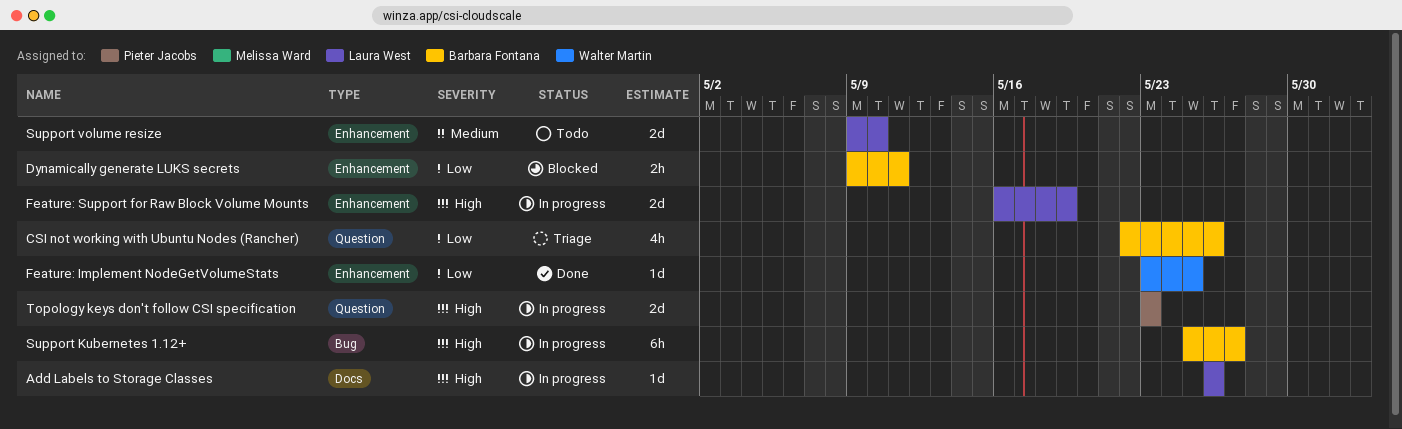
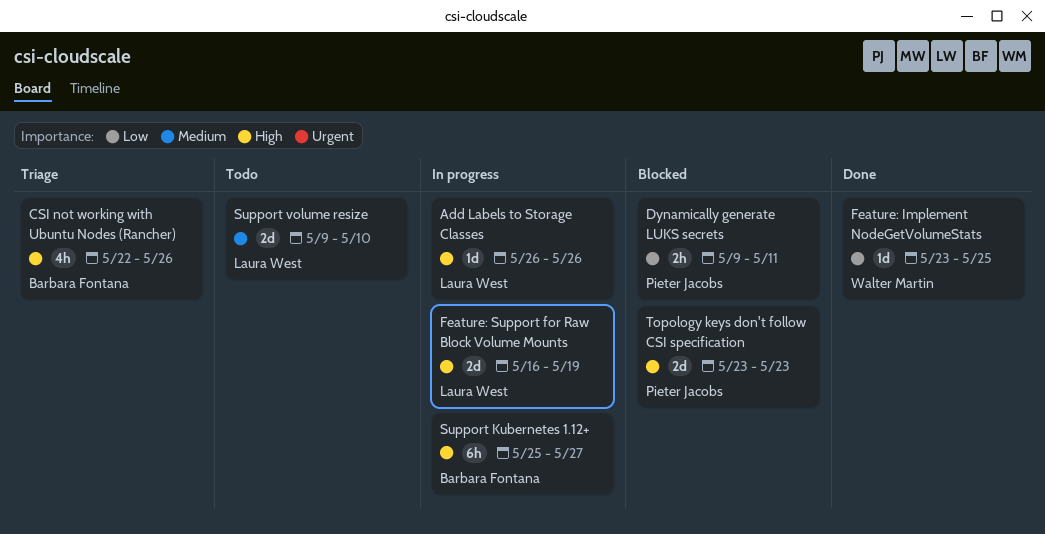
CSI not working with Ubuntu Nodes (Rancher), priority: Low -> High
Dynamically generate LUKS secrets, owner: Barbara Fontana -> Pieter Jacobs
Topology keys don't follow CSI specification, status: In progress -> Blocked

